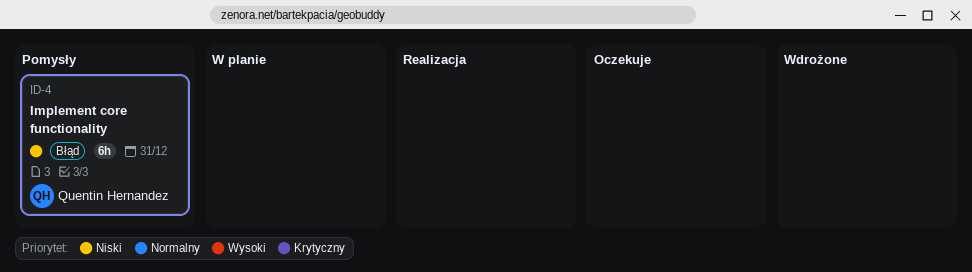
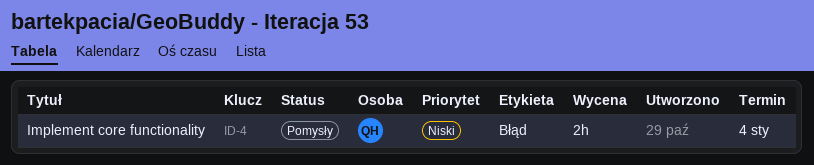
ID-4, estimate: 6h -> 2h
ID-4, due: Dec 31 -> Jan 4

